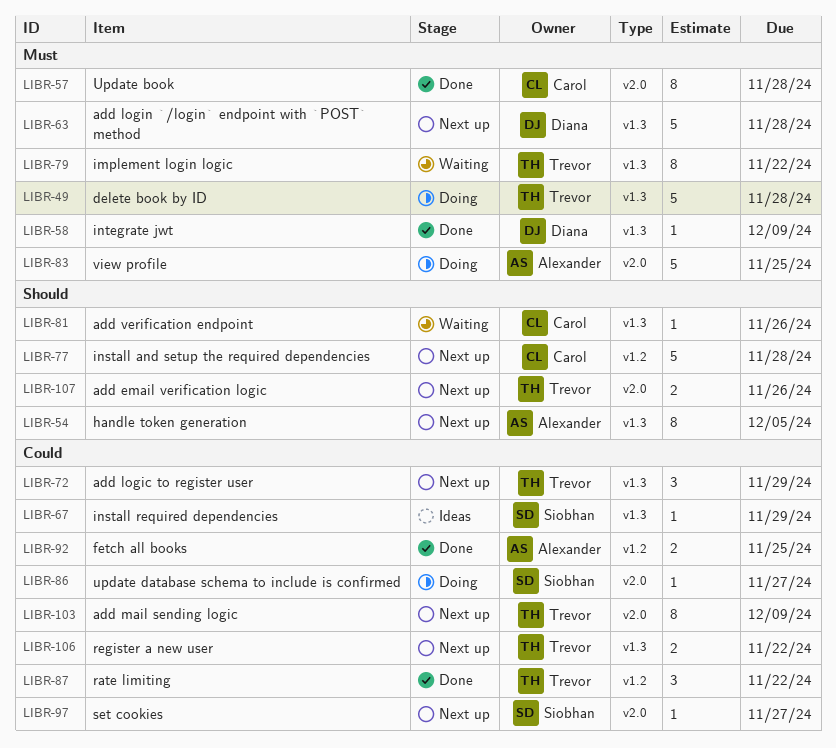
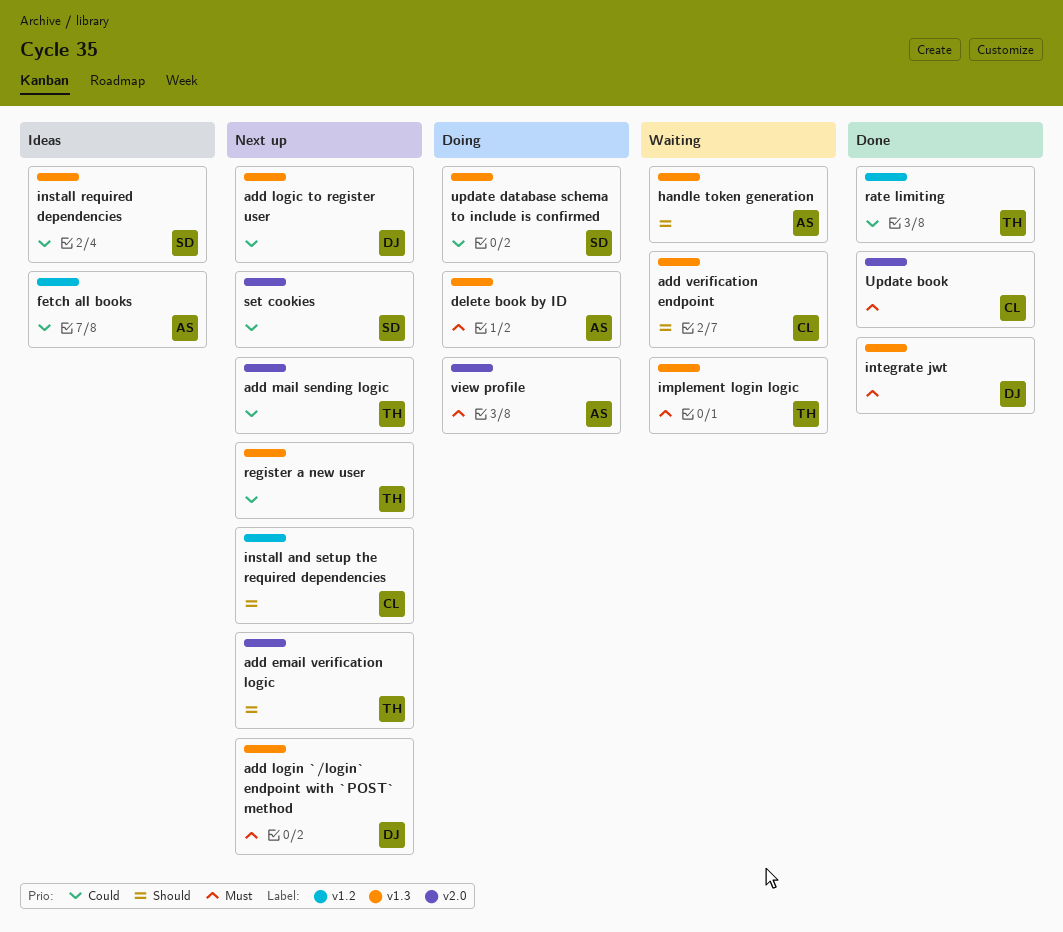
add logic to register user, owner: Trevor -> Diana
delete book by ID, owner: Trevor -> Alexander
fetch all books, status: Done -> Ideas
handle token generation, status: Next up -> Waiting
update database schema to include is confirmed, label: v2.0 -> v1.3

